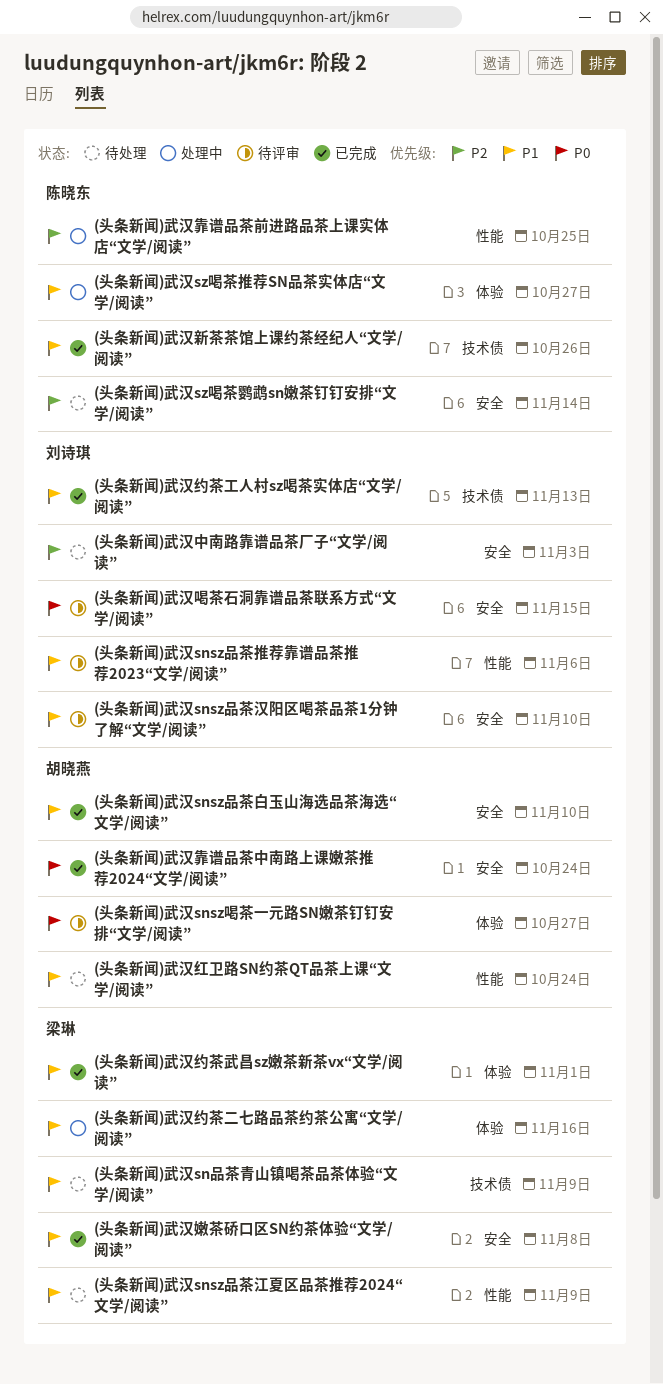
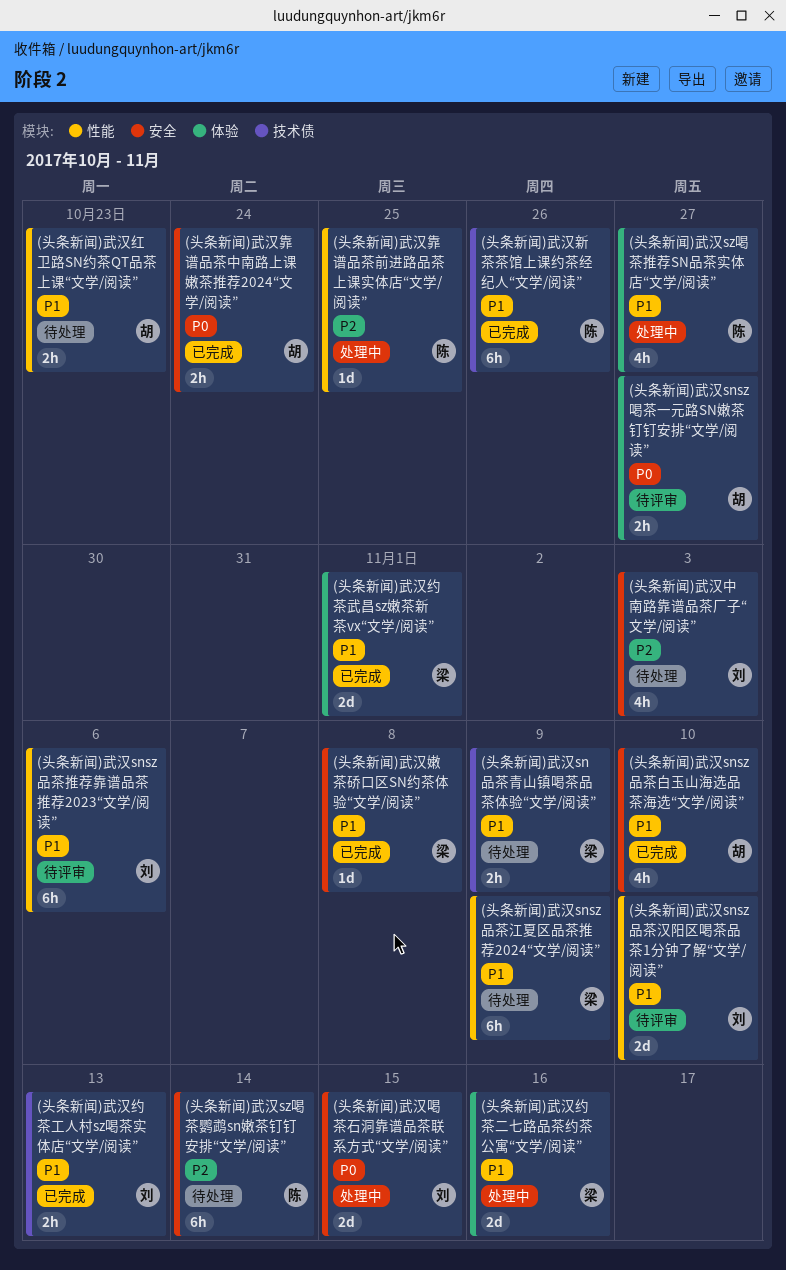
(头条新闻)武汉snsz品茶汉阳区喝茶品茶1分钟了解“文学/阅读”, label: 安全 -> 性能
(头条新闻)武汉喝茶石洞靠谱品茶联系方式“文学/阅读”, status: 待评审 -> 处理中
(头条新闻)武汉红卫路SN约茶QT品茶上课“文学/阅读”, due: Oct 24 -> Oct 23

